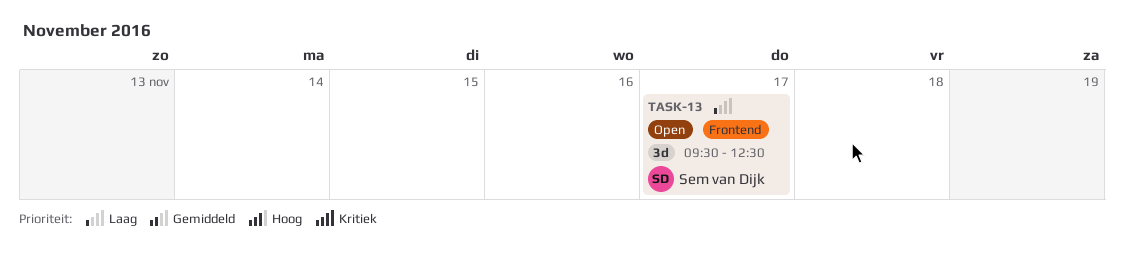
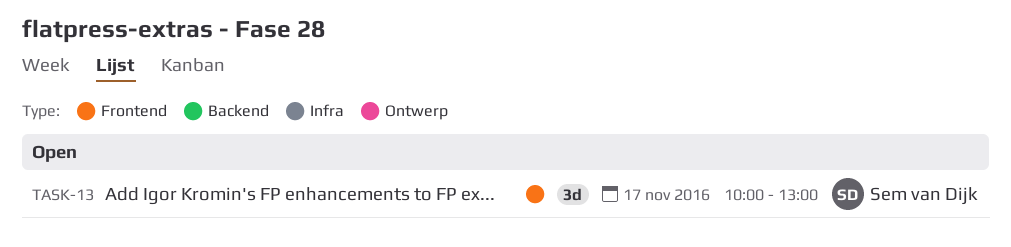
TASK-13, begins: 09:30 -> 10:00
TASK-13, ends: 12:30 -> 13:00

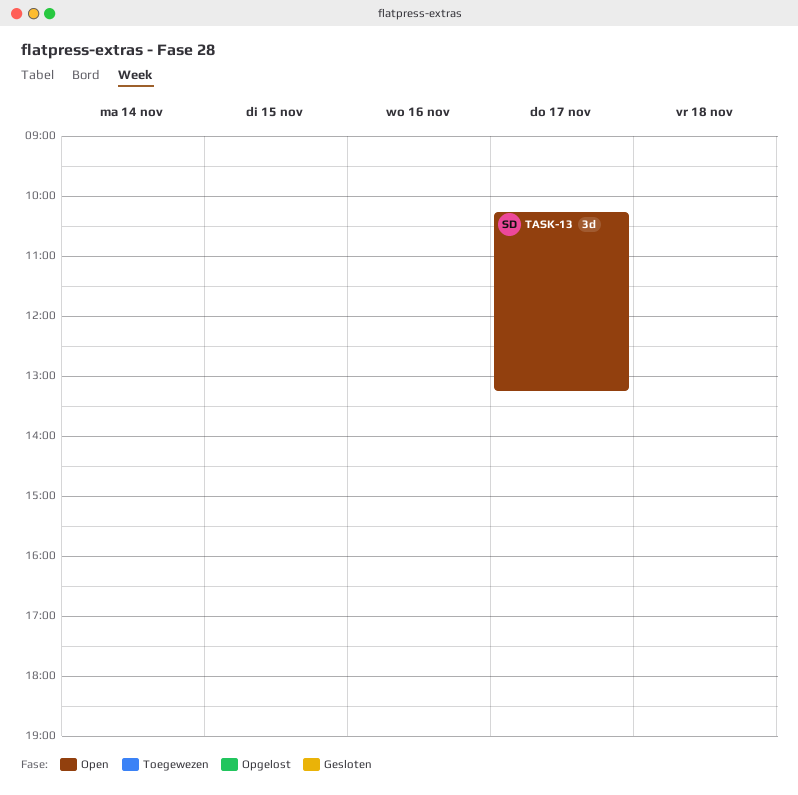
TASK-13, begins: 10:00 -> 10:15
TASK-13, ends: 13:00 -> 13:15

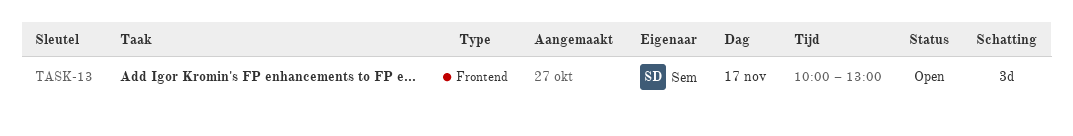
TASK-13, begins: 10:15 -> 10:00
TASK-13, ends: 13:15 -> 13:00

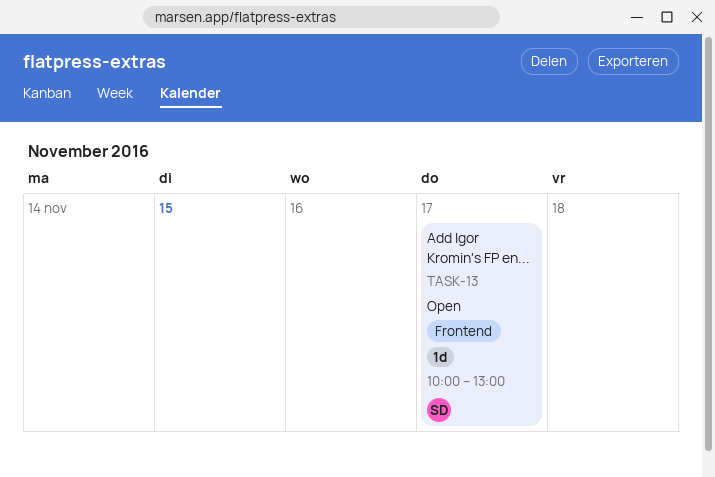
TASK-13, estimate: 3d -> 1d

